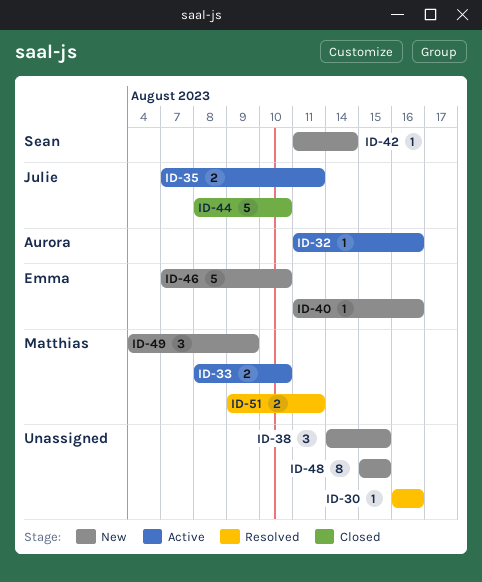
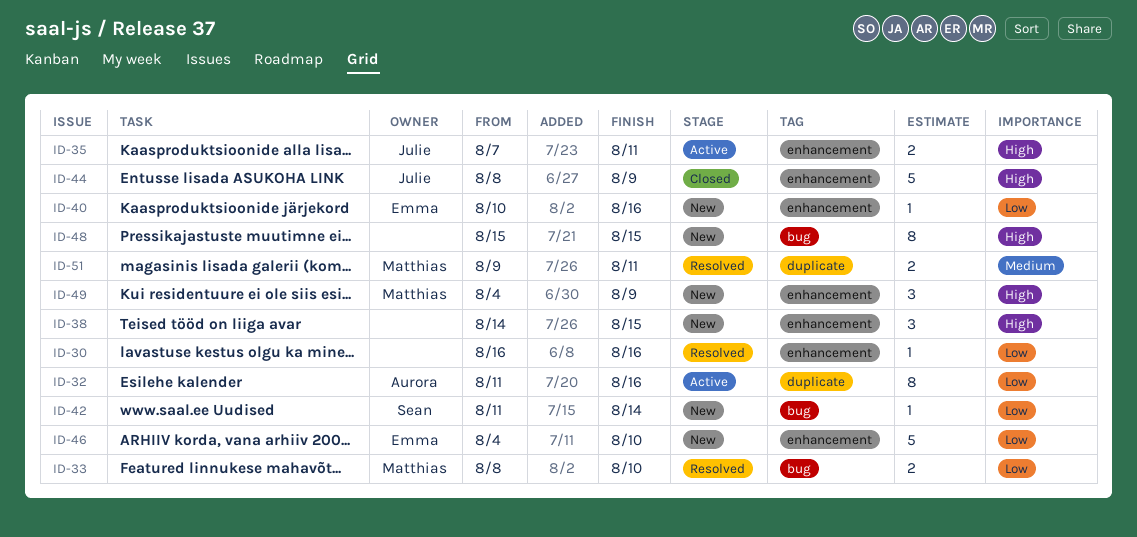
ID-32, estimate: 1 -> 8
ID-33, status: Active -> Resolved
ID-40, start: Aug 11 -> Aug 10
ID-44, due: Aug 10 -> Aug 9
ID-46, start: Aug 7 -> Aug 4

